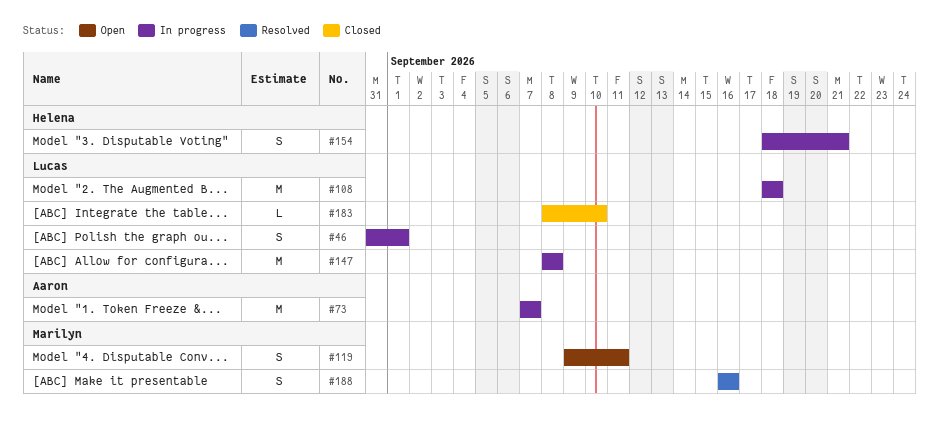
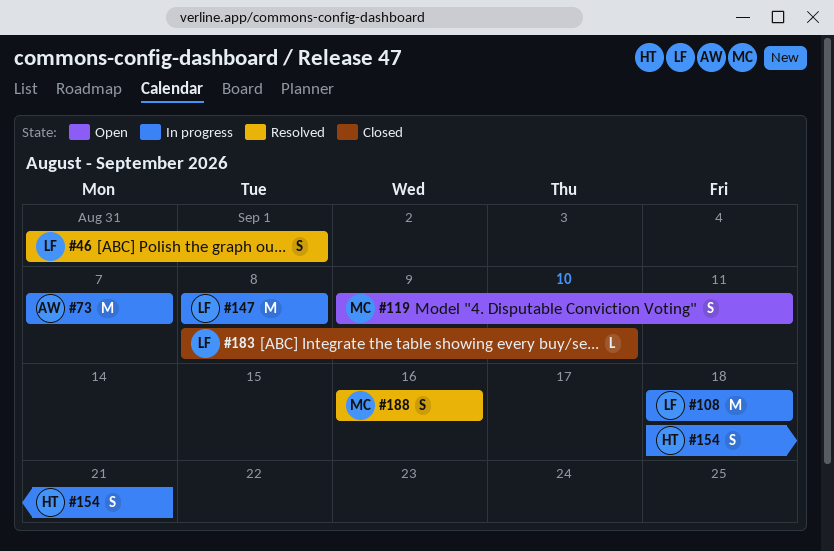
#46, status: In progress -> Resolved

